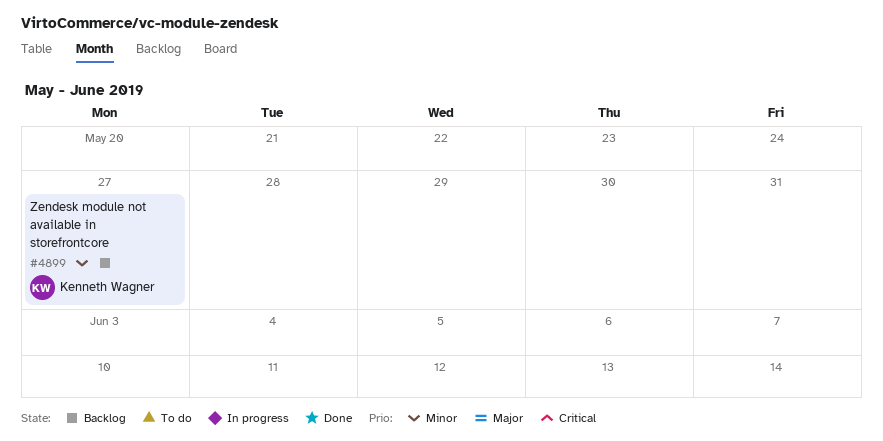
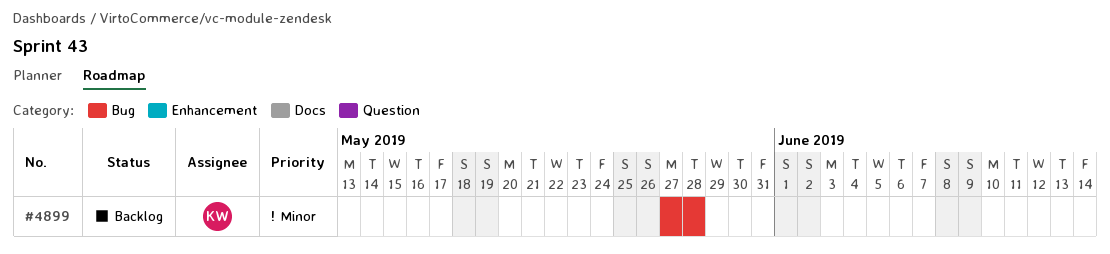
#4899, due: May 27 -> May 28

